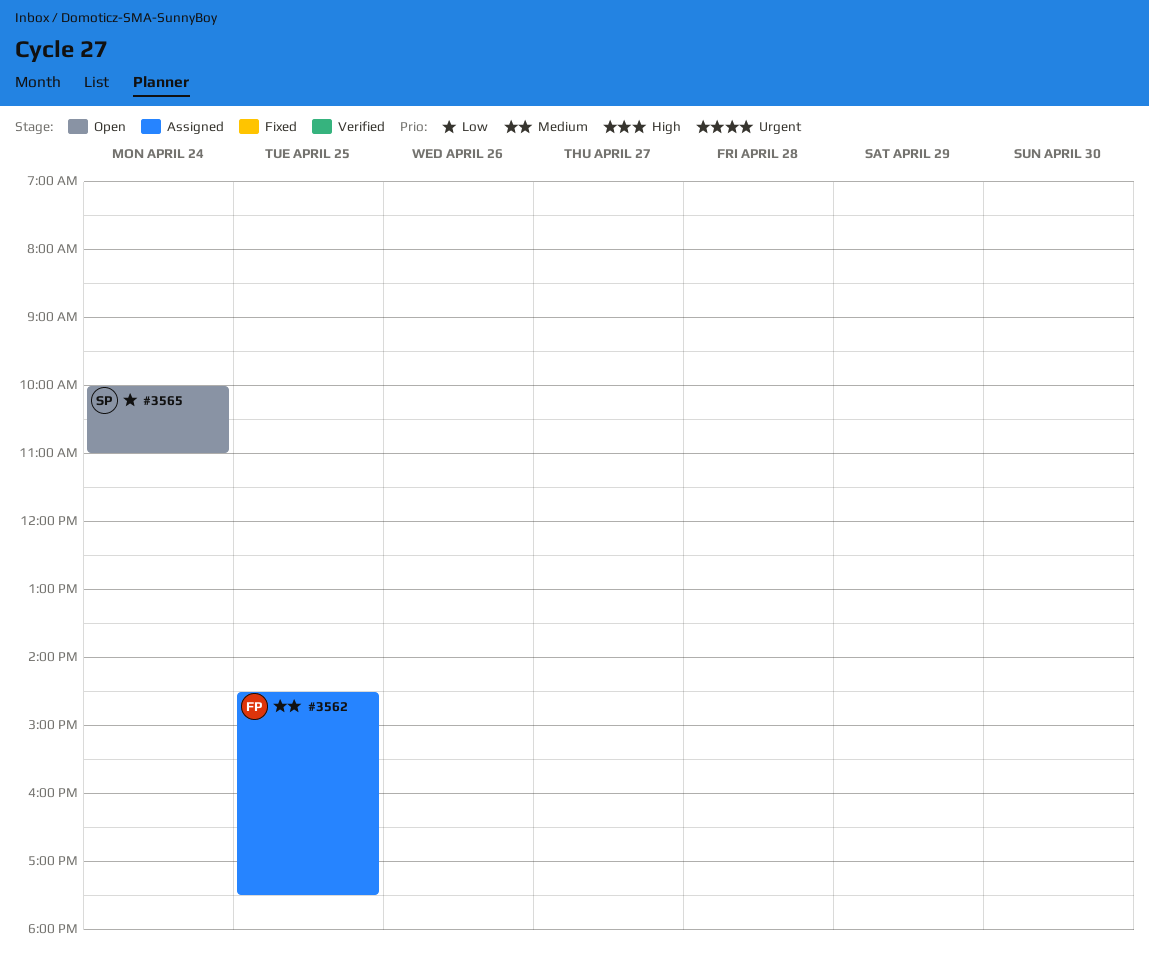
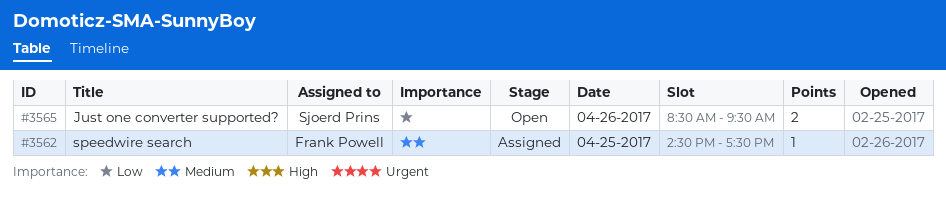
#3565, day: Apr 24 -> Apr 26
#3565, begins: 10:00 -> 08:30
#3565, ends: 11:00 -> 09:30

